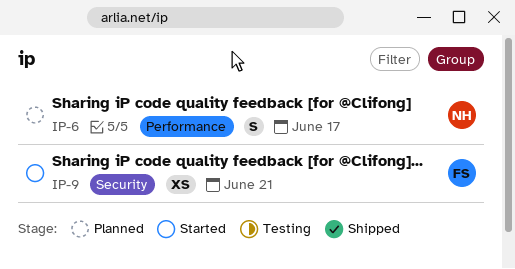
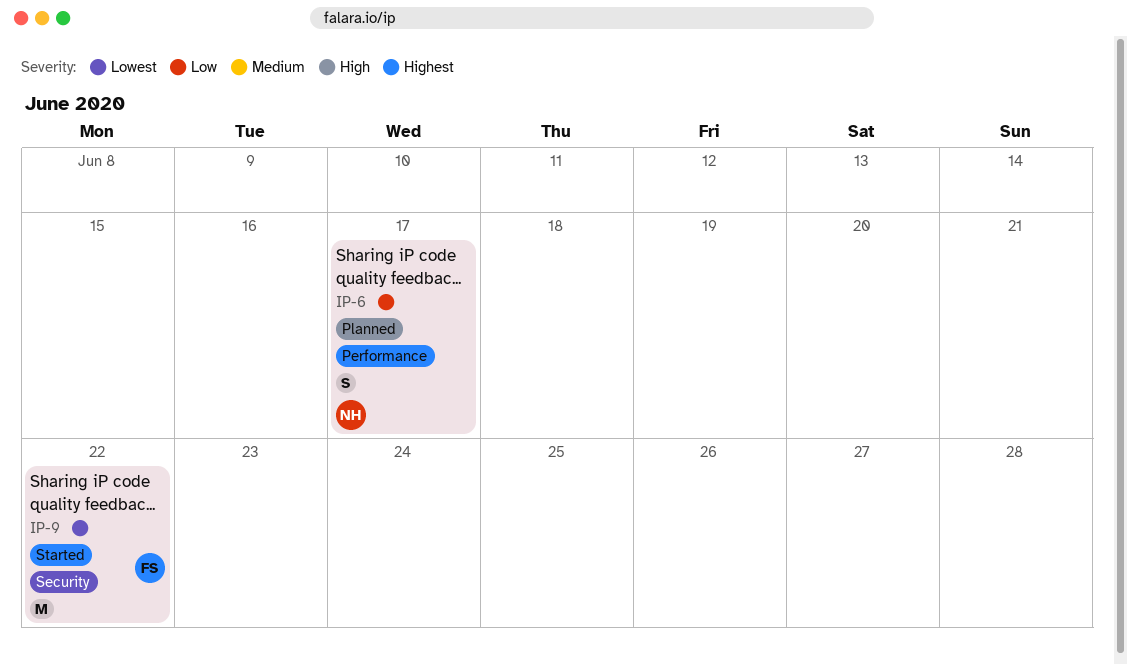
IP-9, estimate: XS -> M
IP-9, due: Jun 21 -> Jun 22

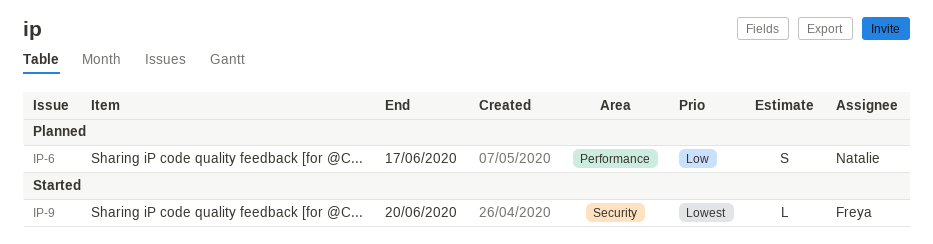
IP-9, estimate: M -> L
IP-9, due: Jun 22 -> Jun 20

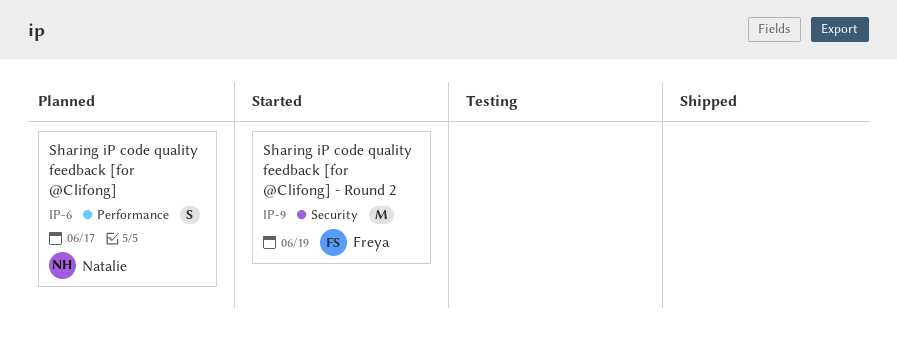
IP-9, estimate: L -> M
IP-9, due: Jun 20 -> Jun 19

